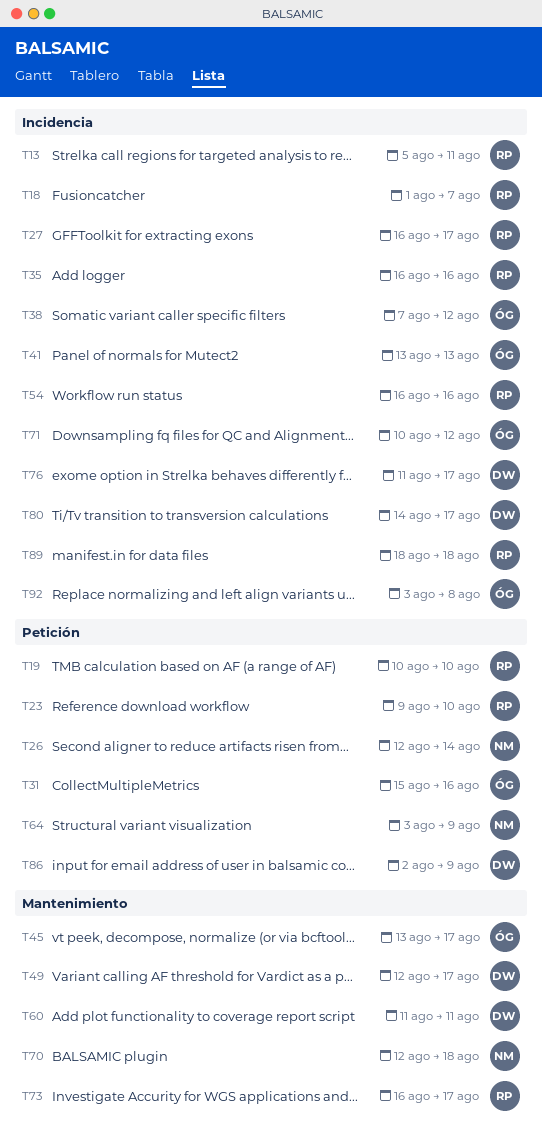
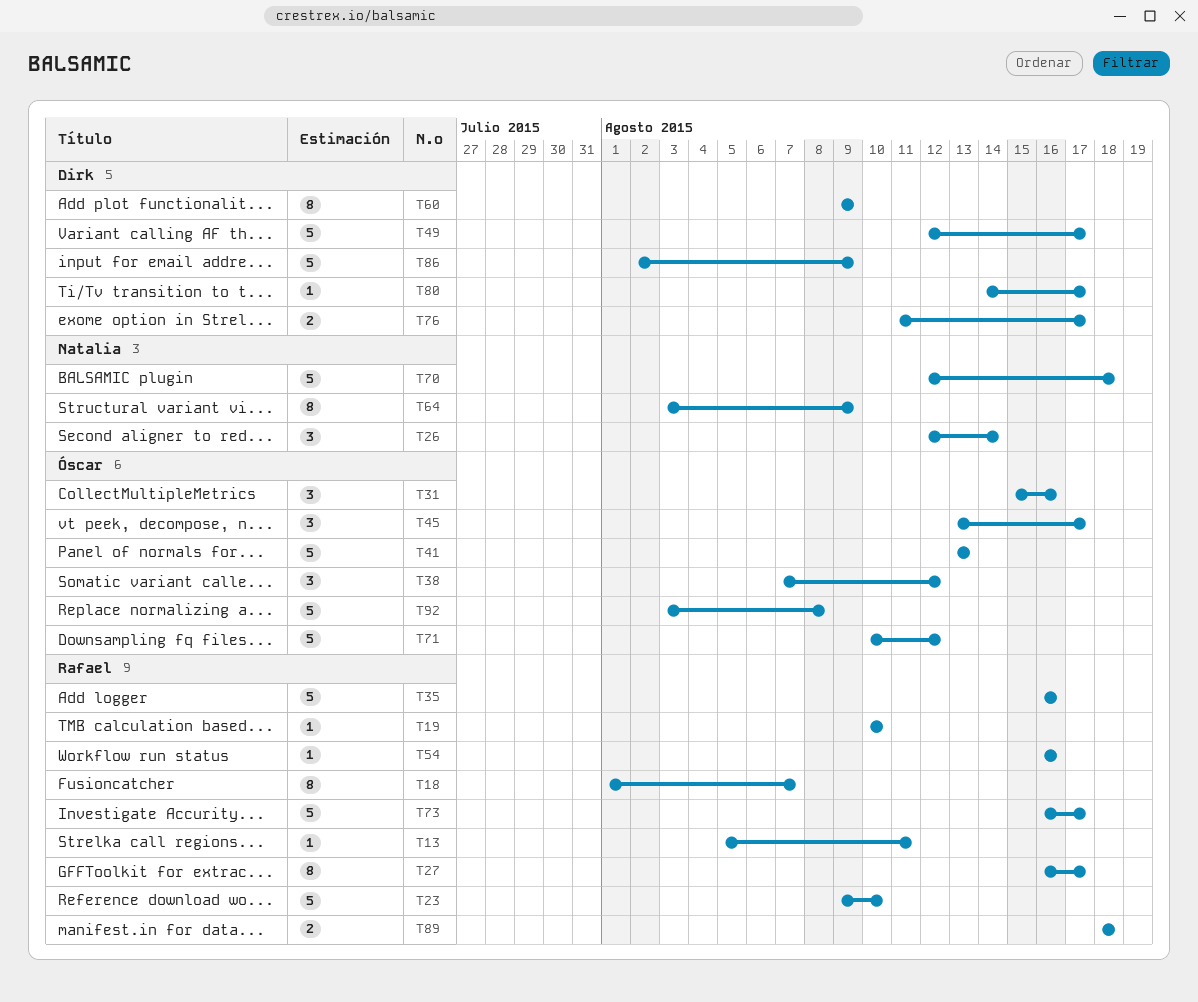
T60, start: Aug 11 -> Aug 9
T60, due: Aug 11 -> Aug 9

